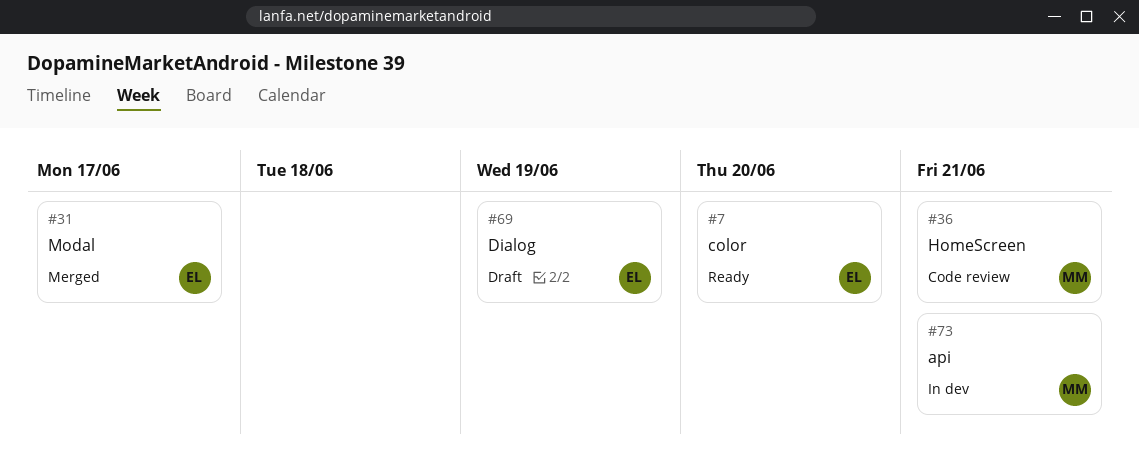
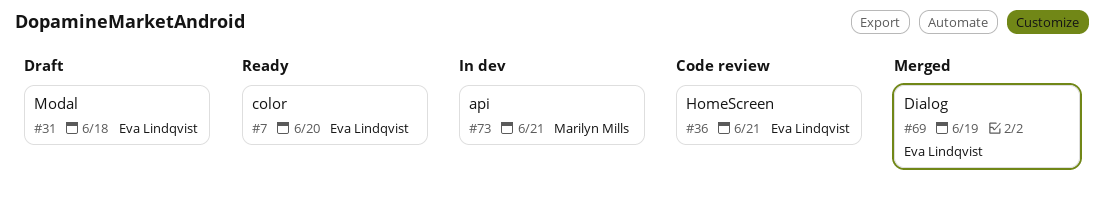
#31, status: Merged -> Draft
#31, due: Jun 17 -> Jun 18
#36, owner: Marilyn Mills -> Eva Lindqvist
#69, status: Draft -> Merged

